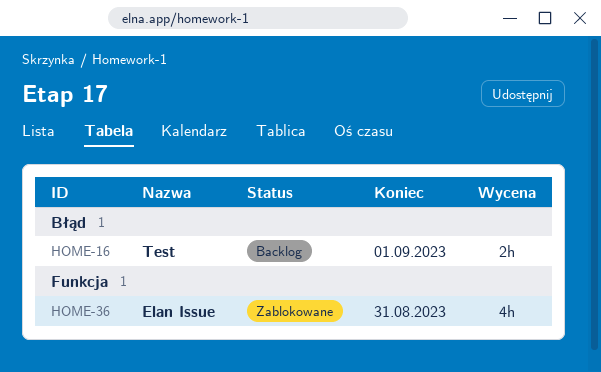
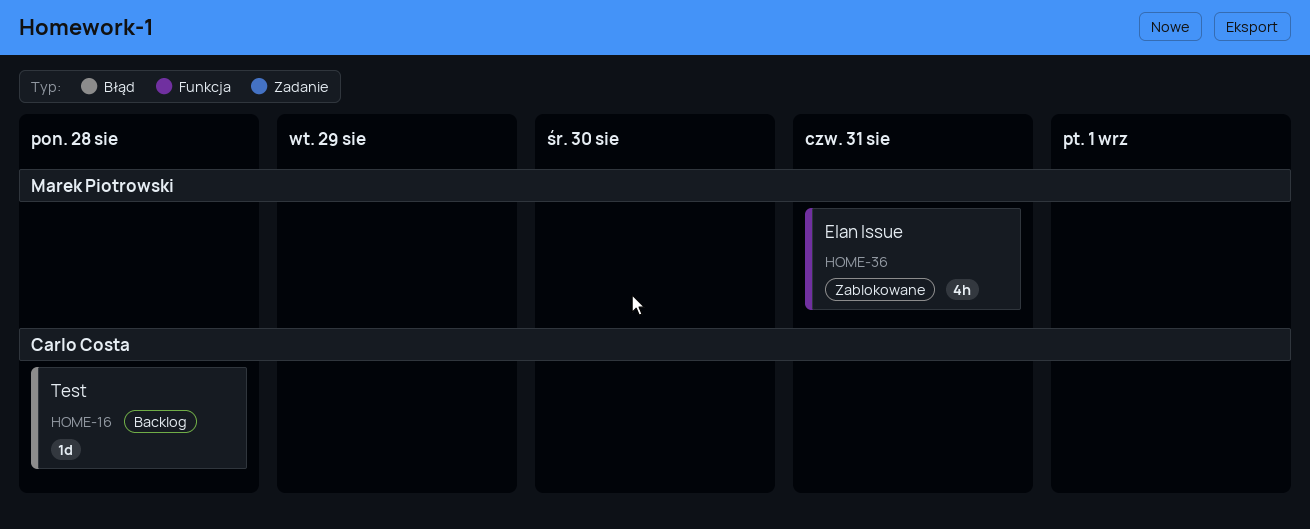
HOME-16, estimate: 2h -> 1d
HOME-16, due: Sep 1 -> Aug 28

